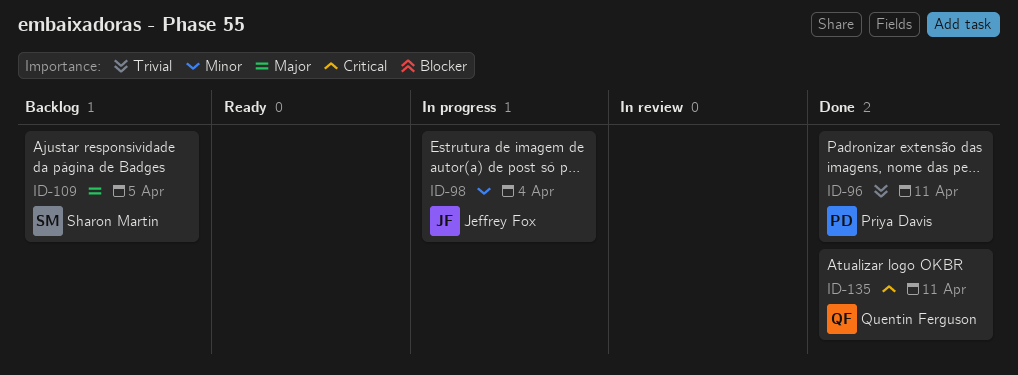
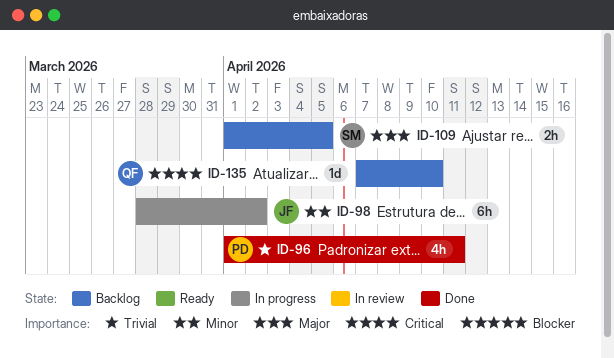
ID-98, due: Apr 4 -> Apr 2
ID-135, status: Done -> Backlog
ID-135, due: Apr 11 -> Apr 10

